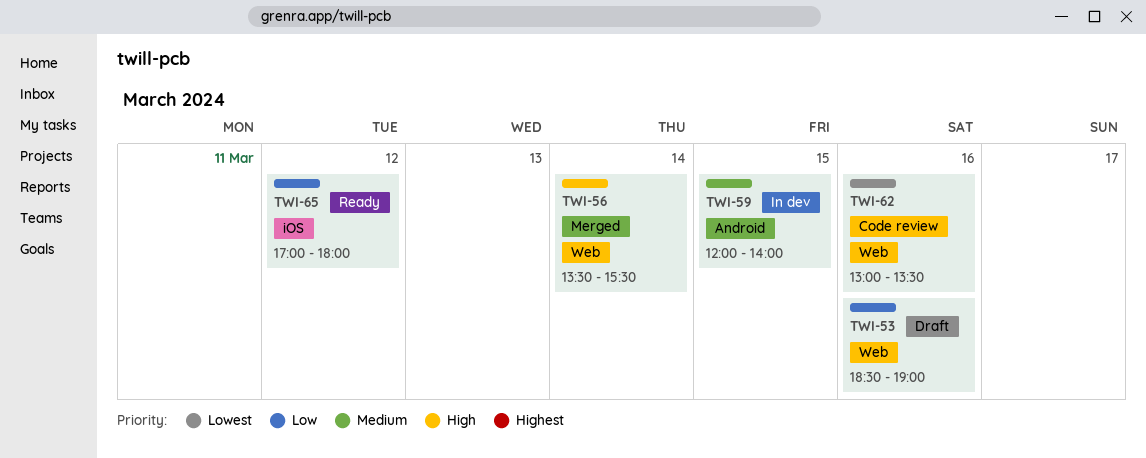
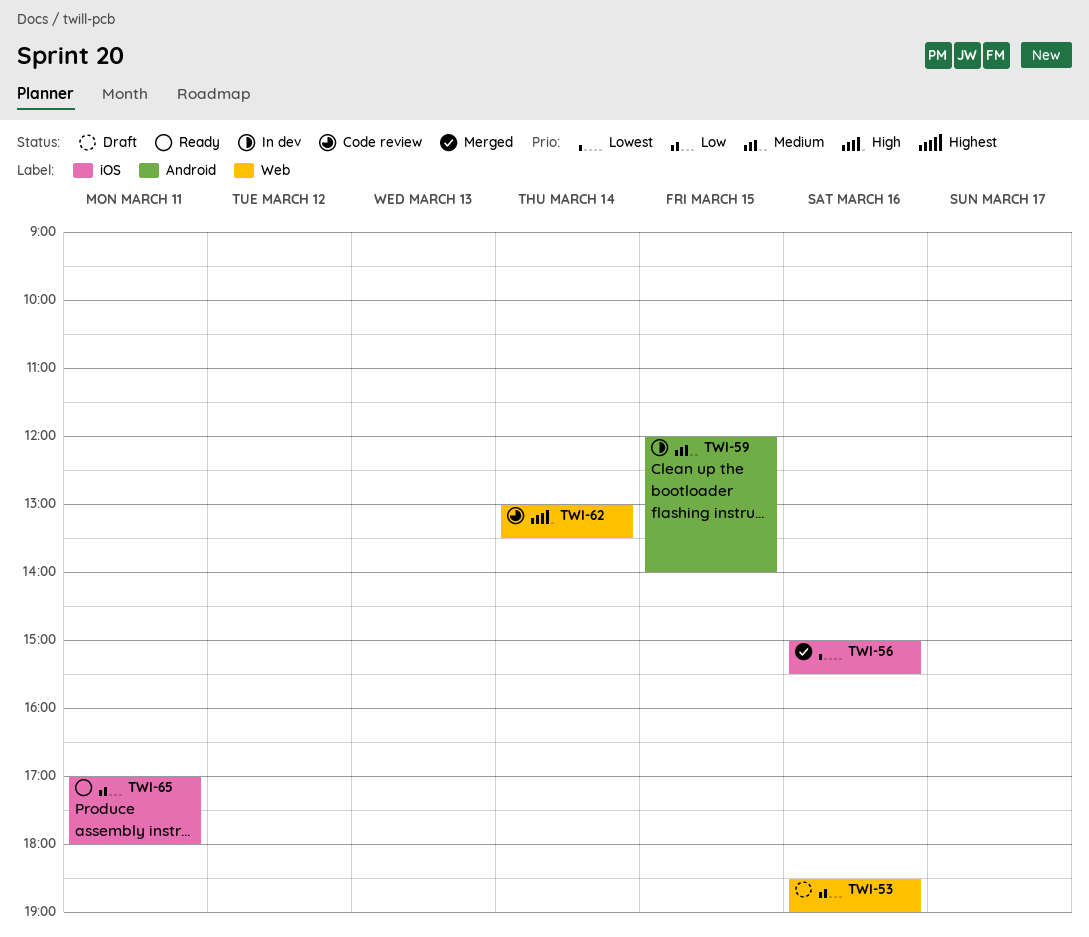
TWI-56, priority: High -> Lowest
TWI-56, label: Web -> iOS
TWI-56, day: Mar 14 -> Mar 16
TWI-56, begins: 13:30 -> 15:00
TWI-62, priority: Lowest -> High
TWI-62, day: Mar 16 -> Mar 14
TWI-65, day: Mar 12 -> Mar 11

